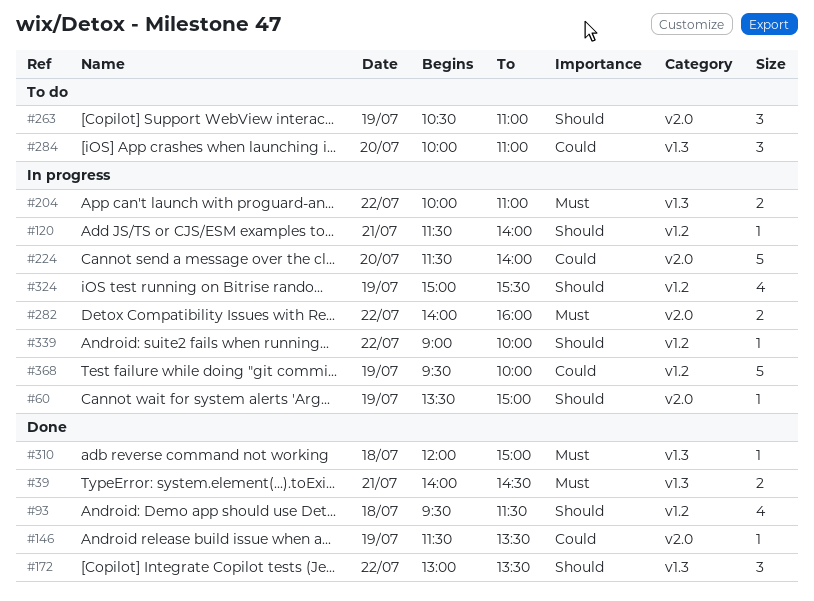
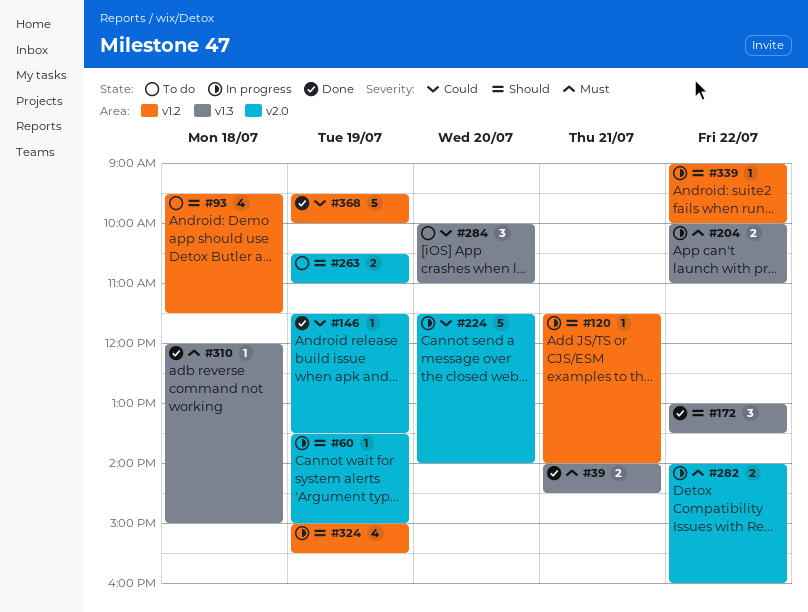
#93, status: Done -> To do
#263, estimate: 3 -> 2
#368, status: In progress -> Done

